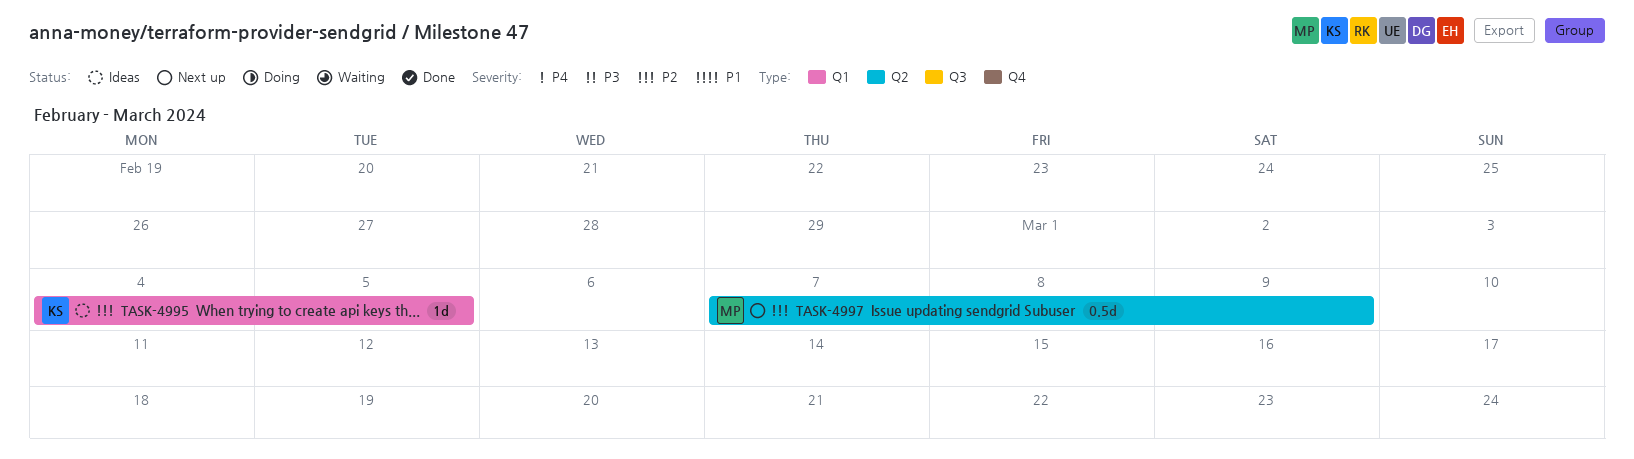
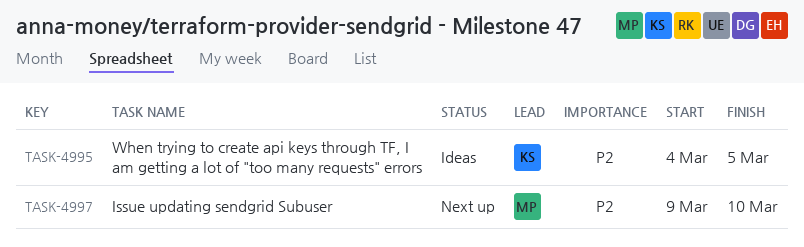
TASK-4997, start: Mar 7 -> Mar 9
TASK-4997, due: Mar 9 -> Mar 10

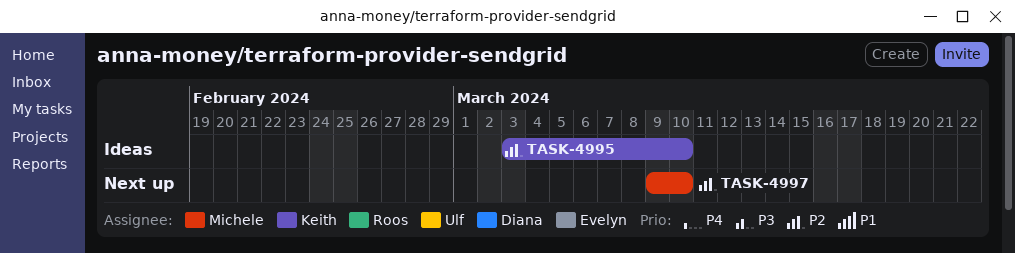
TASK-4995, start: Mar 4 -> Mar 3
TASK-4995, due: Mar 5 -> Mar 10

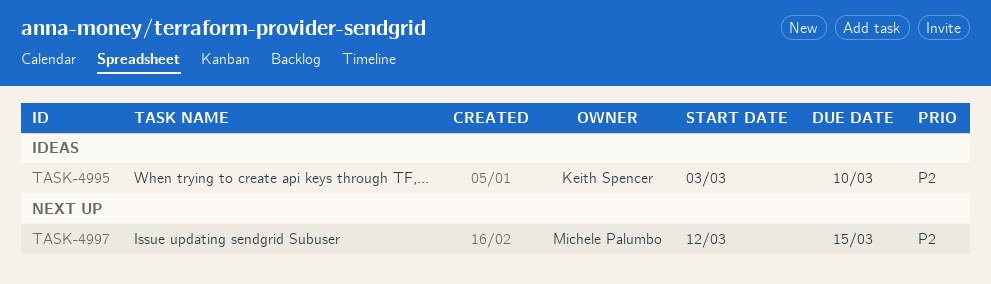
TASK-4997, start: Mar 9 -> Mar 12
TASK-4997, due: Mar 10 -> Mar 15

